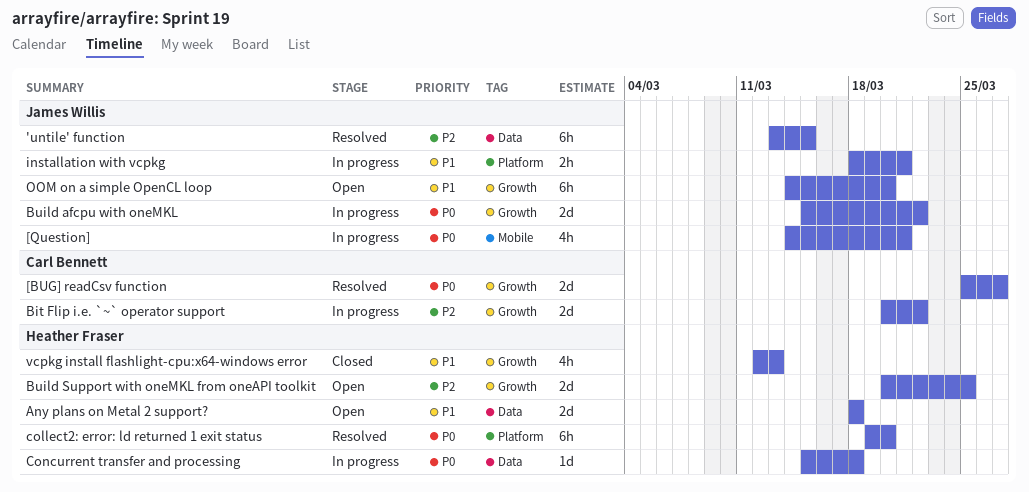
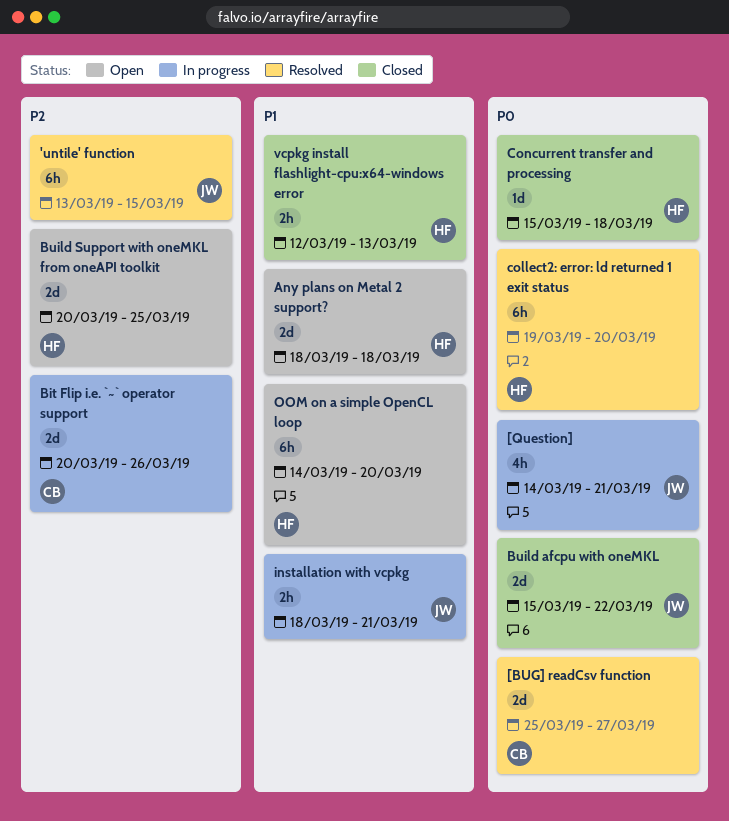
Bit Flip i.e. `~` operator support, due: Mar 22 -> Mar 26
Build afcpu with oneMKL, status: In progress -> Closed
Concurrent transfer and processing, status: In progress -> Closed
OOM on a simple OpenCL loop, owner: James Willis -> Heather Fraser
vcpkg install flashlight-cpu:x64-windows error, estimate: 4h -> 2h

